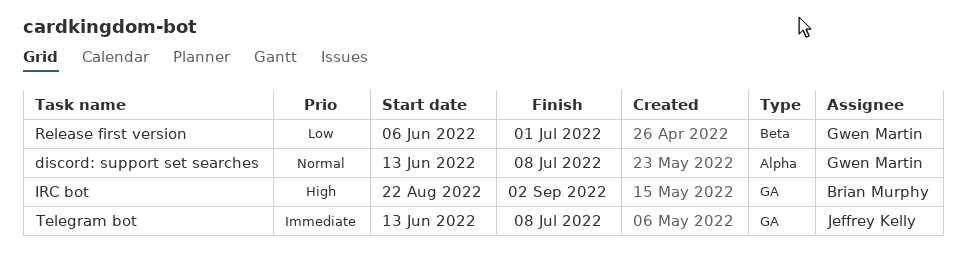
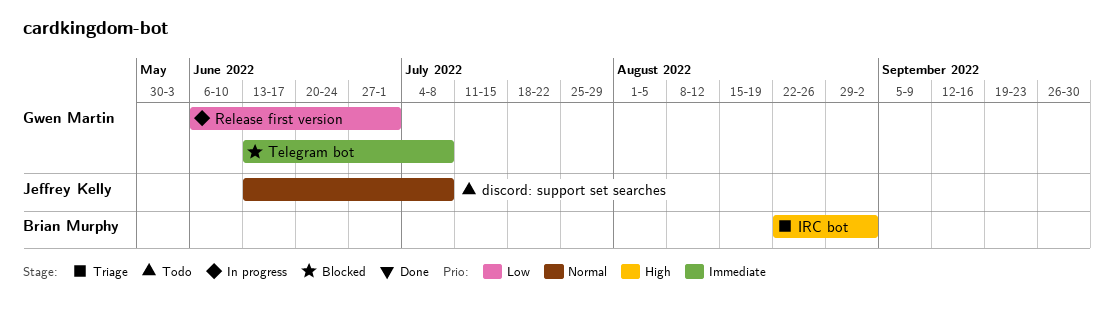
discord: support set searches, owner: Gwen Martin -> Jeffrey Kelly
Telegram bot, owner: Jeffrey Kelly -> Gwen Martin

